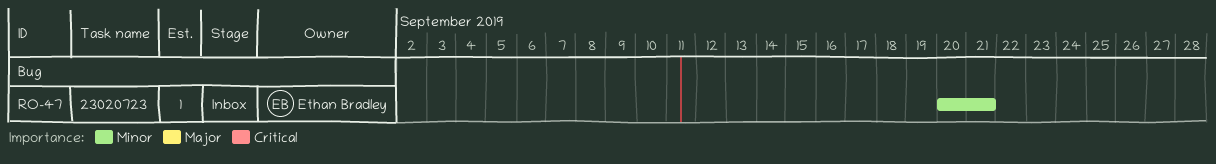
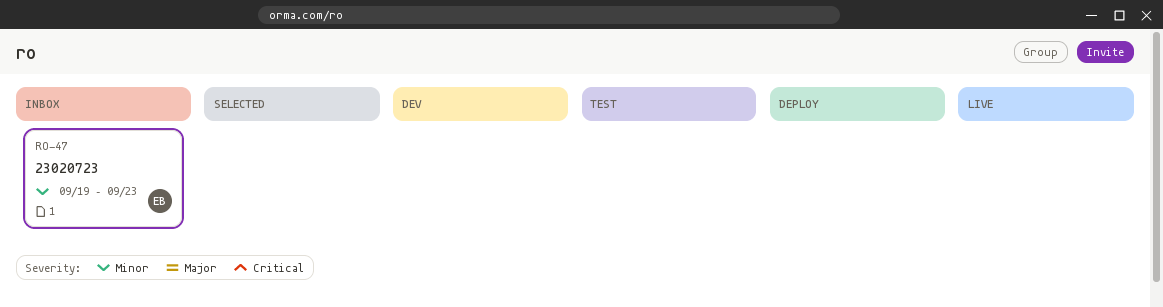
RO-47, start: Sep 20 -> Sep 19
RO-47, due: Sep 21 -> Sep 23

